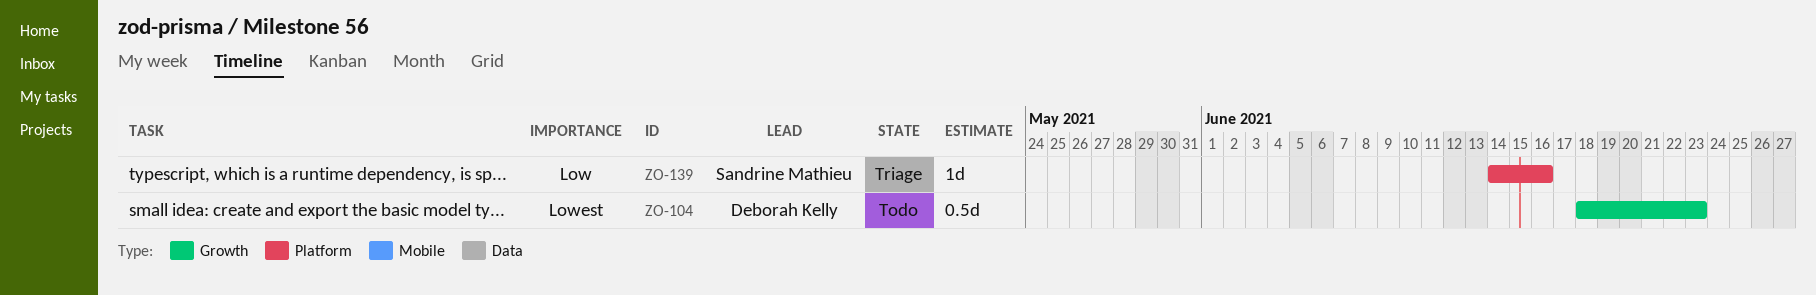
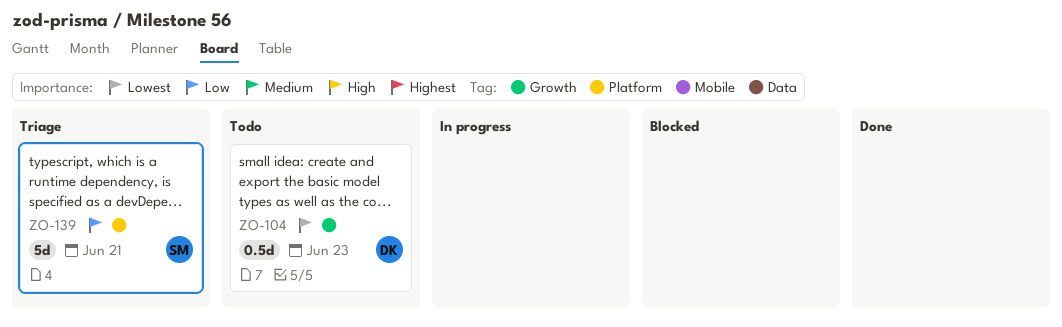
ZO-139, estimate: 1d -> 5d
ZO-139, due: Jun 16 -> Jun 21

